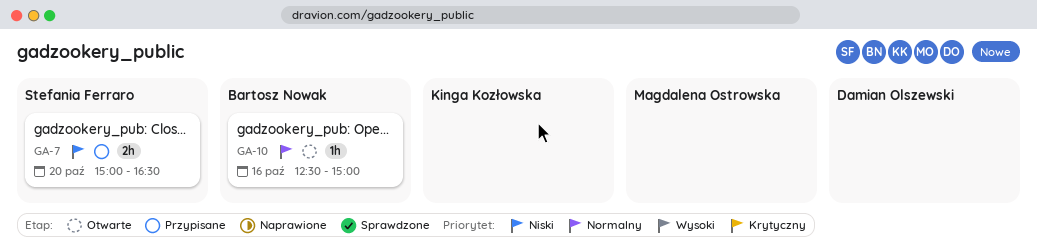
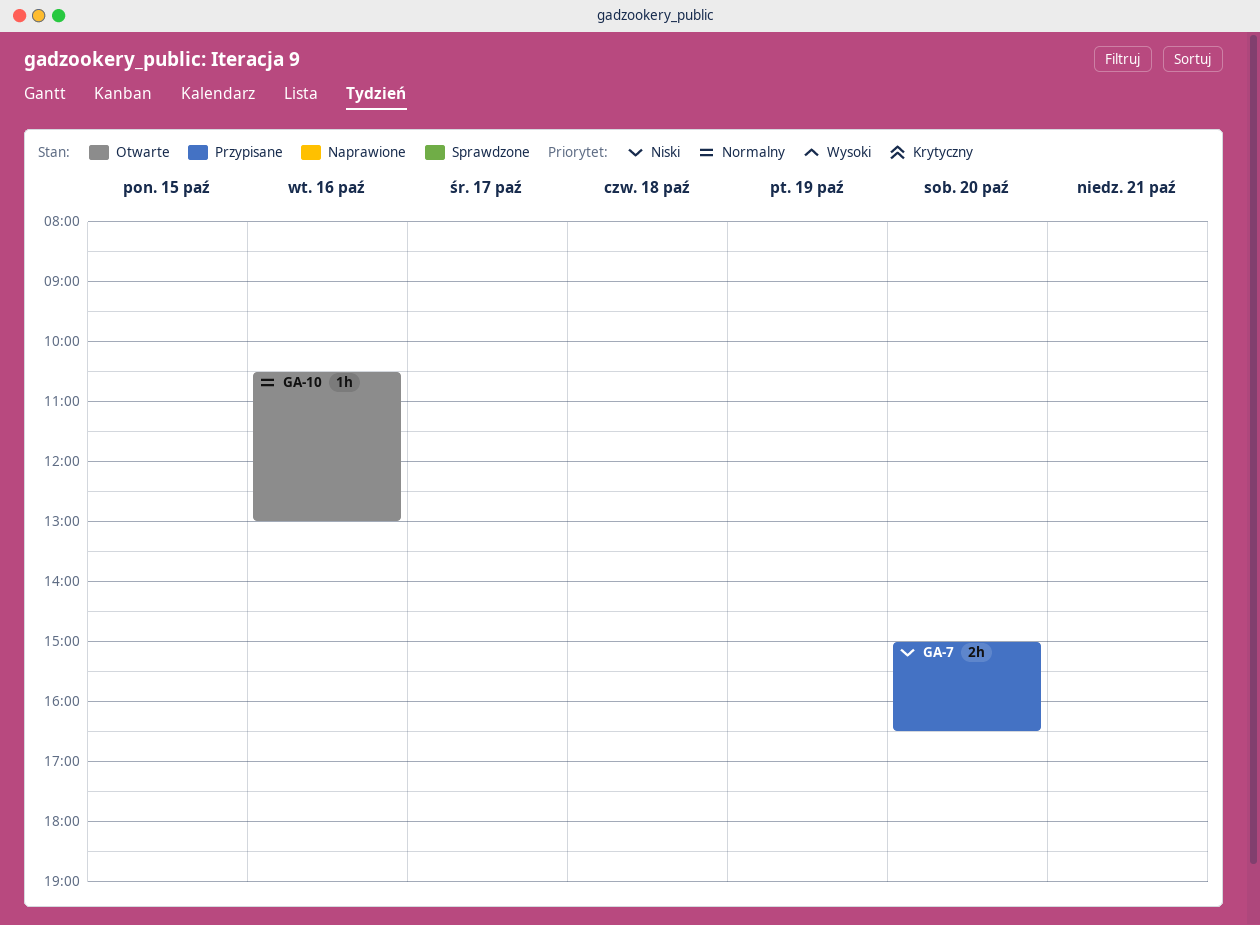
GA-10, begins: 12:30 -> 10:30
GA-10, ends: 15:00 -> 13:00

